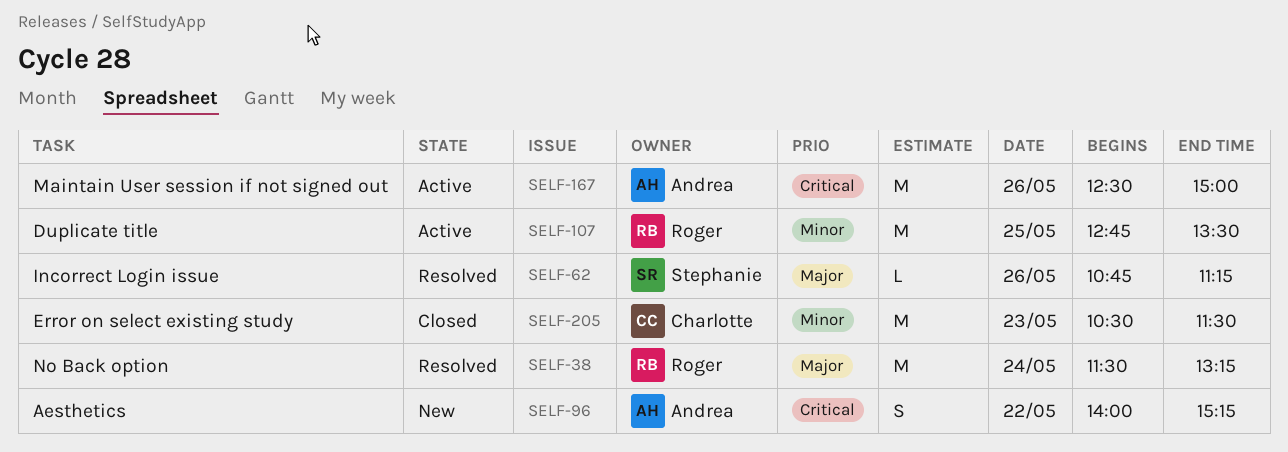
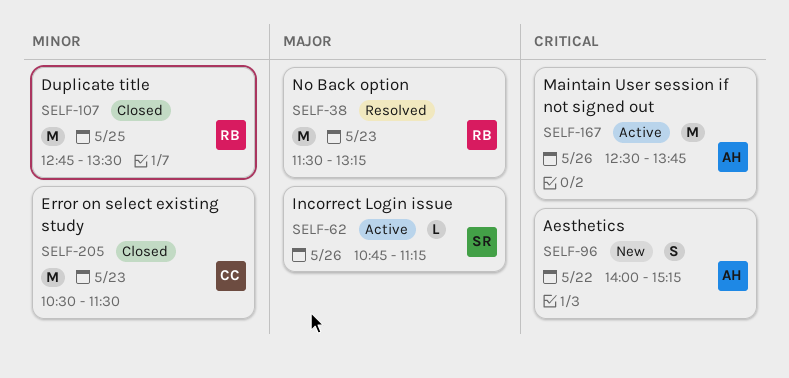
SELF-38, day: May 24 -> May 23
SELF-62, status: Resolved -> Active
SELF-107, status: Active -> Closed
SELF-167, ends: 15:00 -> 13:45

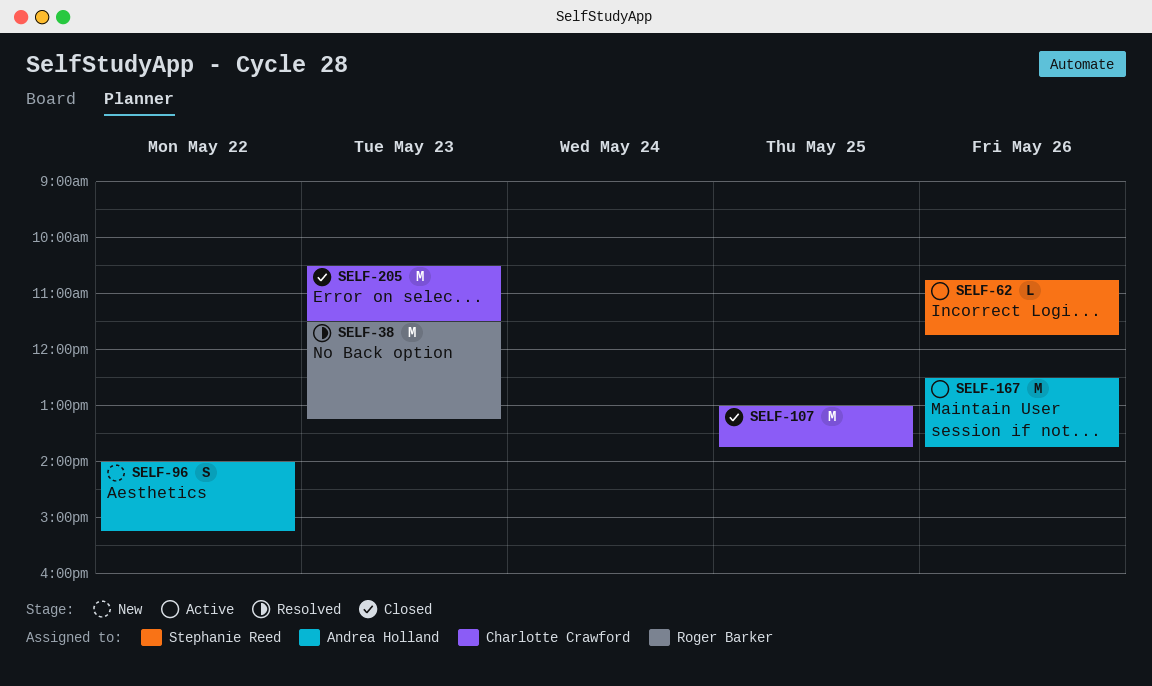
SELF-62, ends: 11:15 -> 11:45
SELF-107, owner: Roger Barker -> Charlotte Crawford
SELF-107, begins: 12:45 -> 13:00
SELF-107, ends: 13:30 -> 13:45

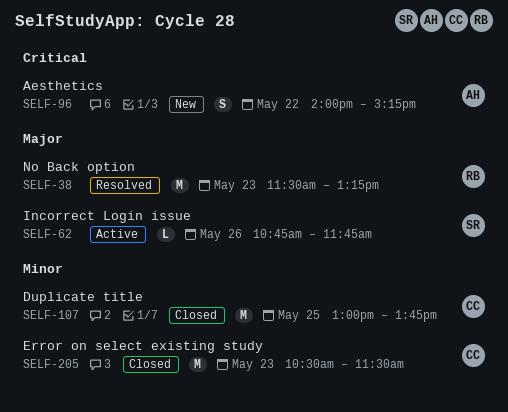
SELF-167: present -> none

